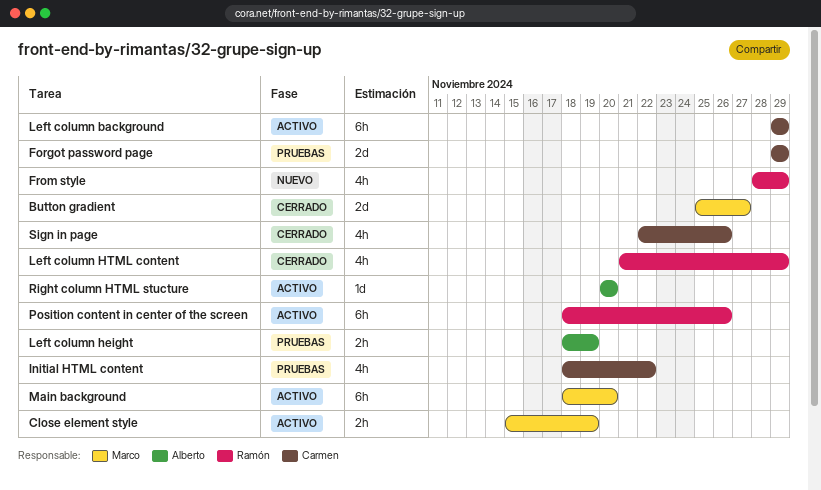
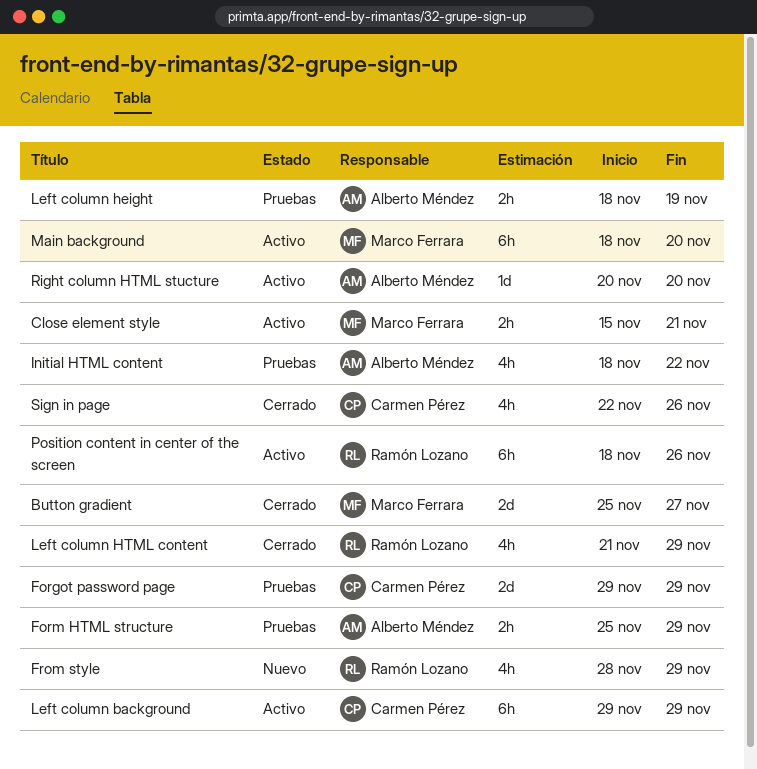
Close element style, due: Nov 19 -> Nov 21
Form HTML structure: none -> present
Initial HTML content, owner: Carmen Pérez -> Alberto Méndez

